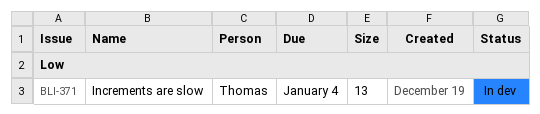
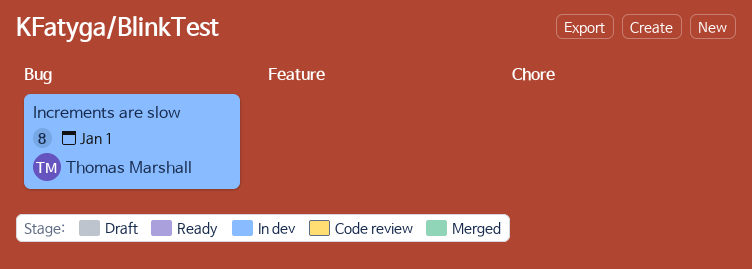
Increments are slow, estimate: 13 -> 8
Increments are slow, due: Jan 4 -> Jan 1

